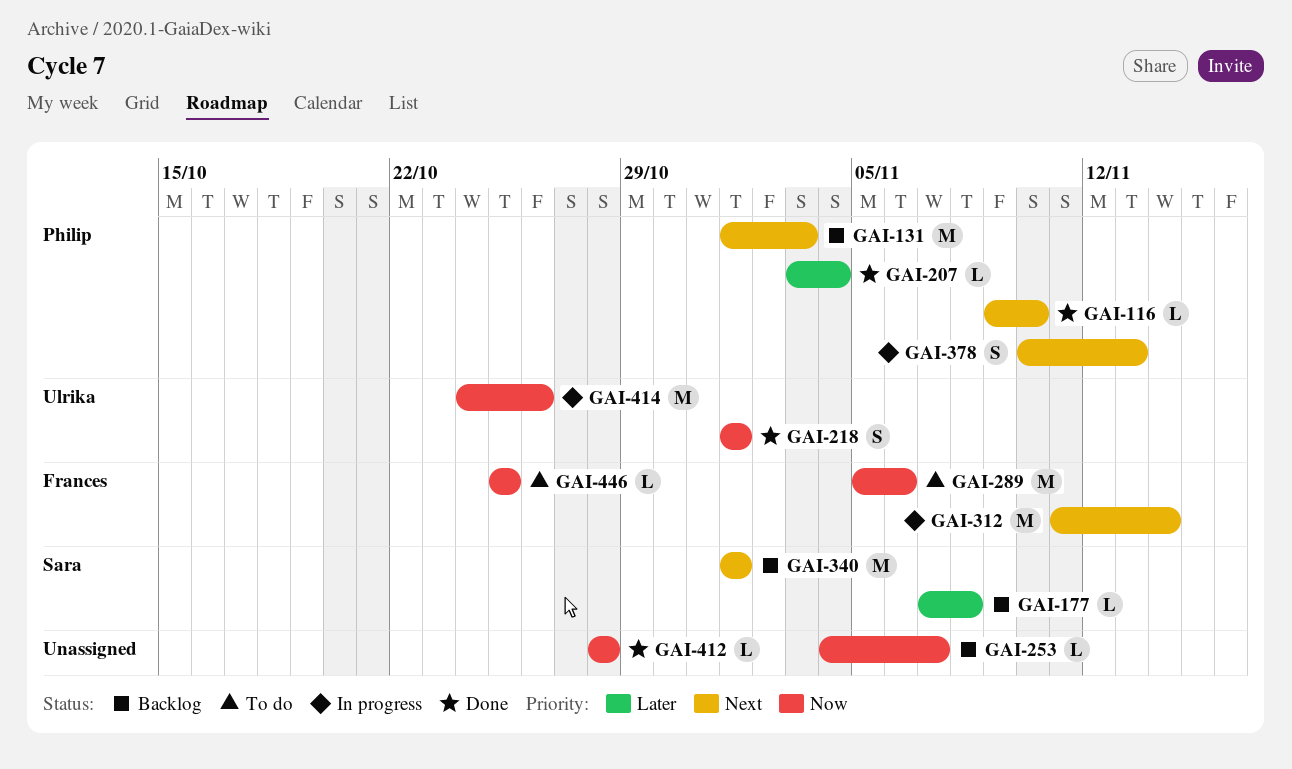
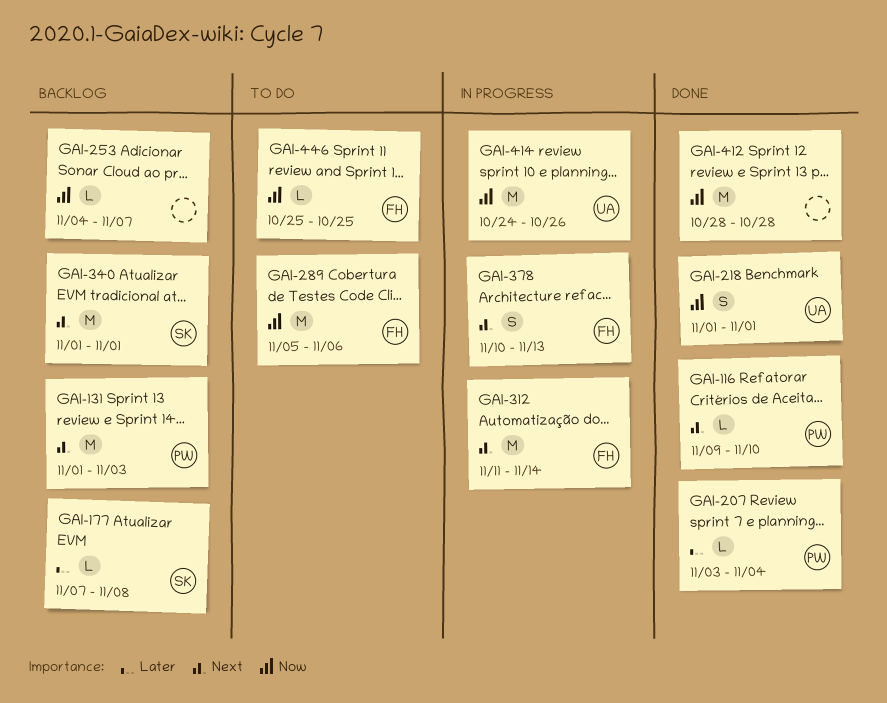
GAI-378, owner: Philip -> Frances
GAI-412, estimate: L -> M

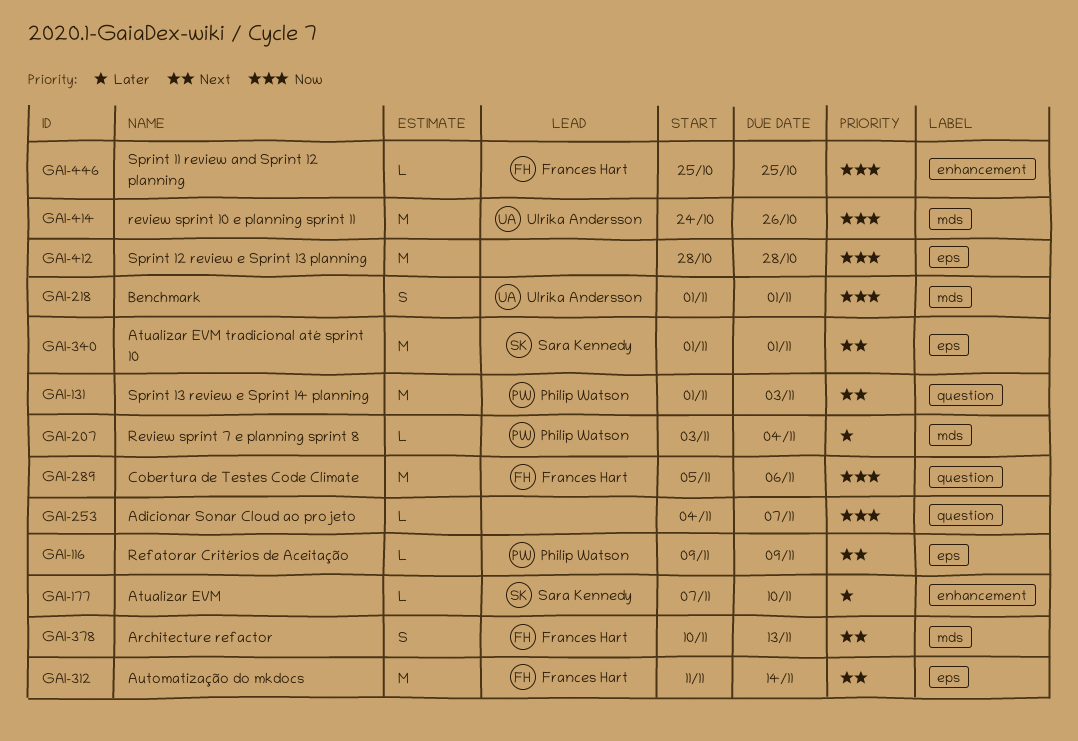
GAI-116, due: Nov 10 -> Nov 9
GAI-177, due: Nov 8 -> Nov 10

